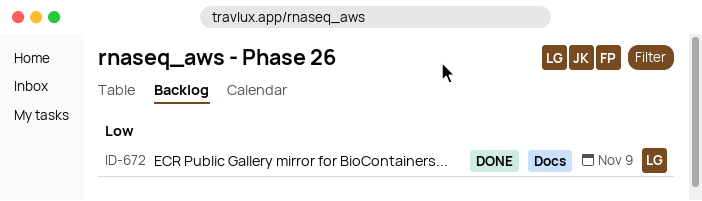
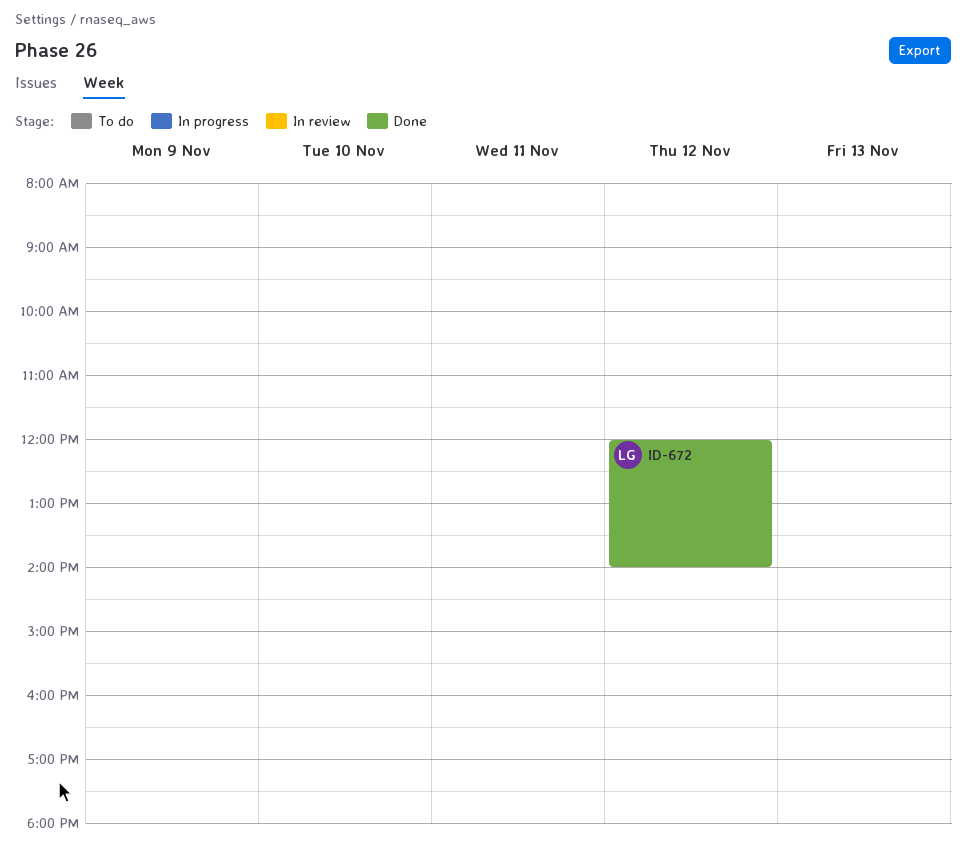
ID-672, day: Nov 9 -> Nov 12

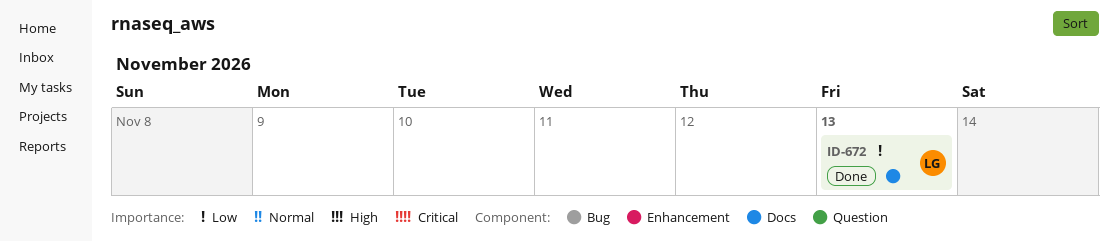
ID-672, day: Nov 12 -> Nov 13

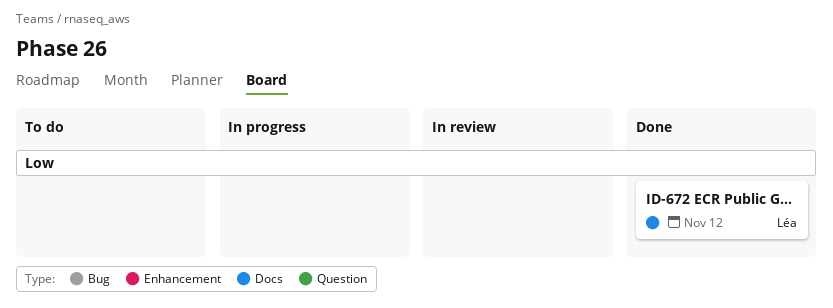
ID-672, day: Nov 13 -> Nov 12

